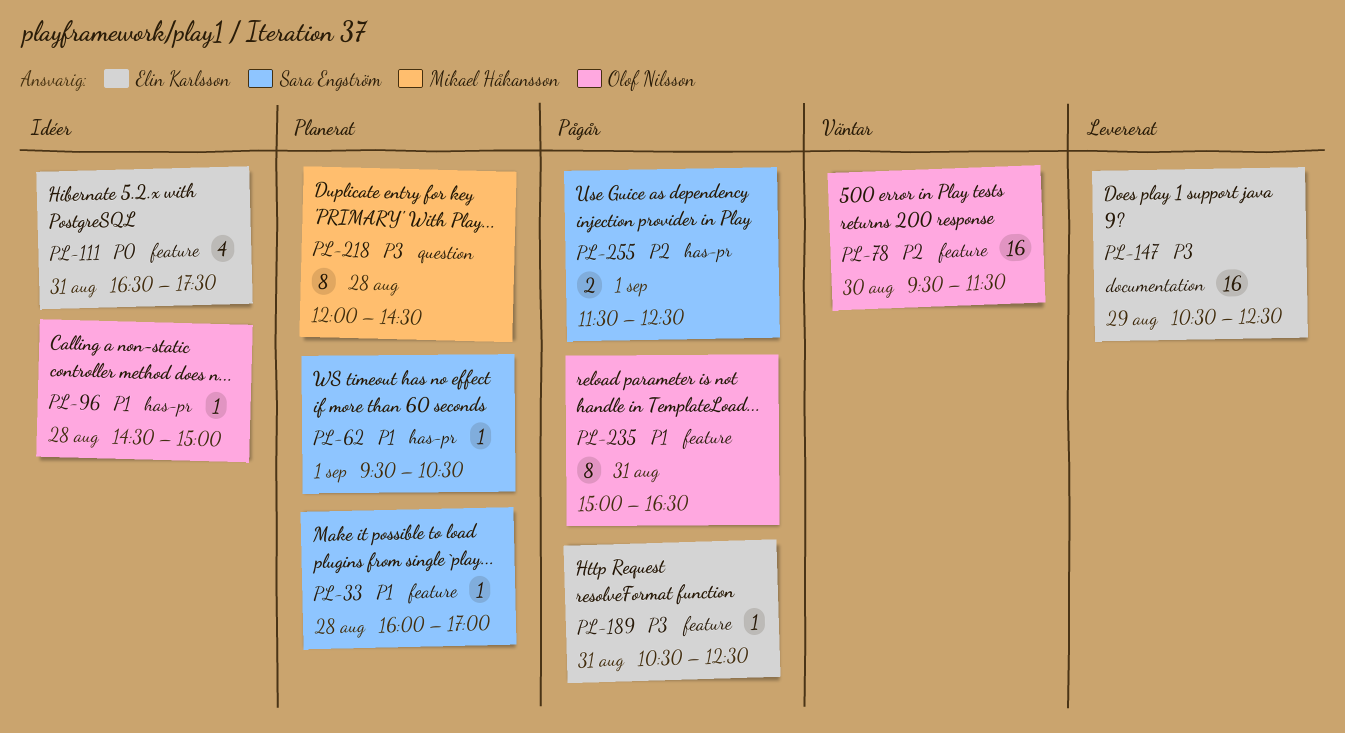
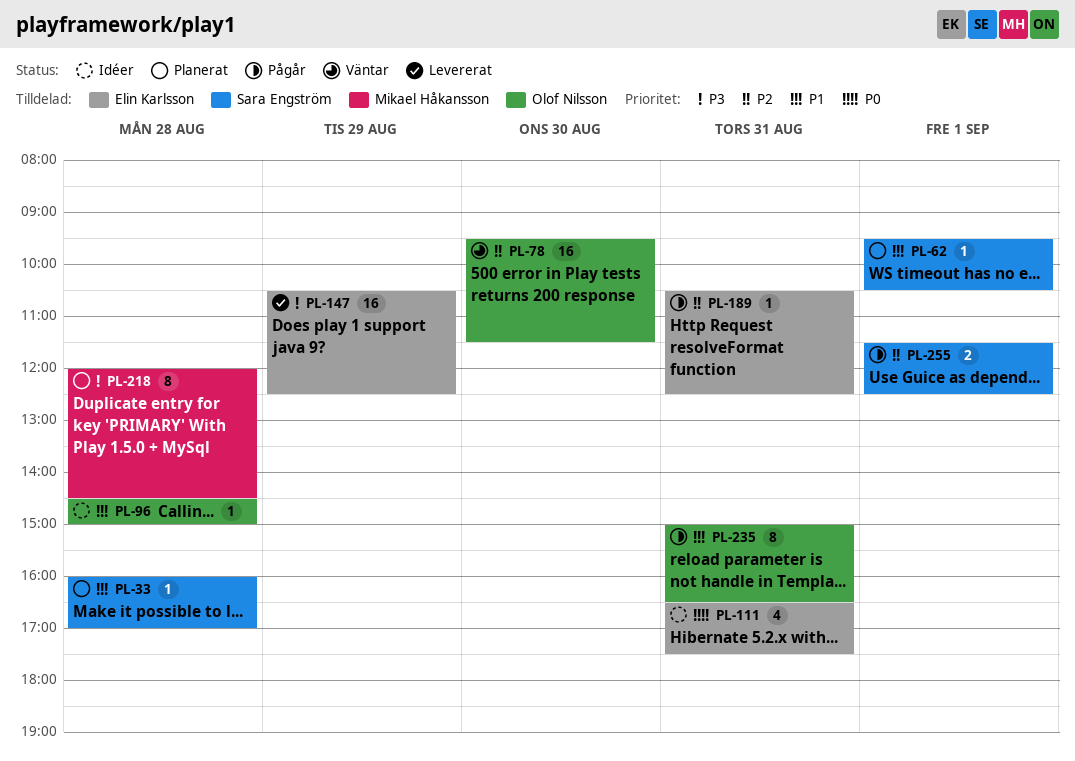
PL-189, priority: P3 -> P2

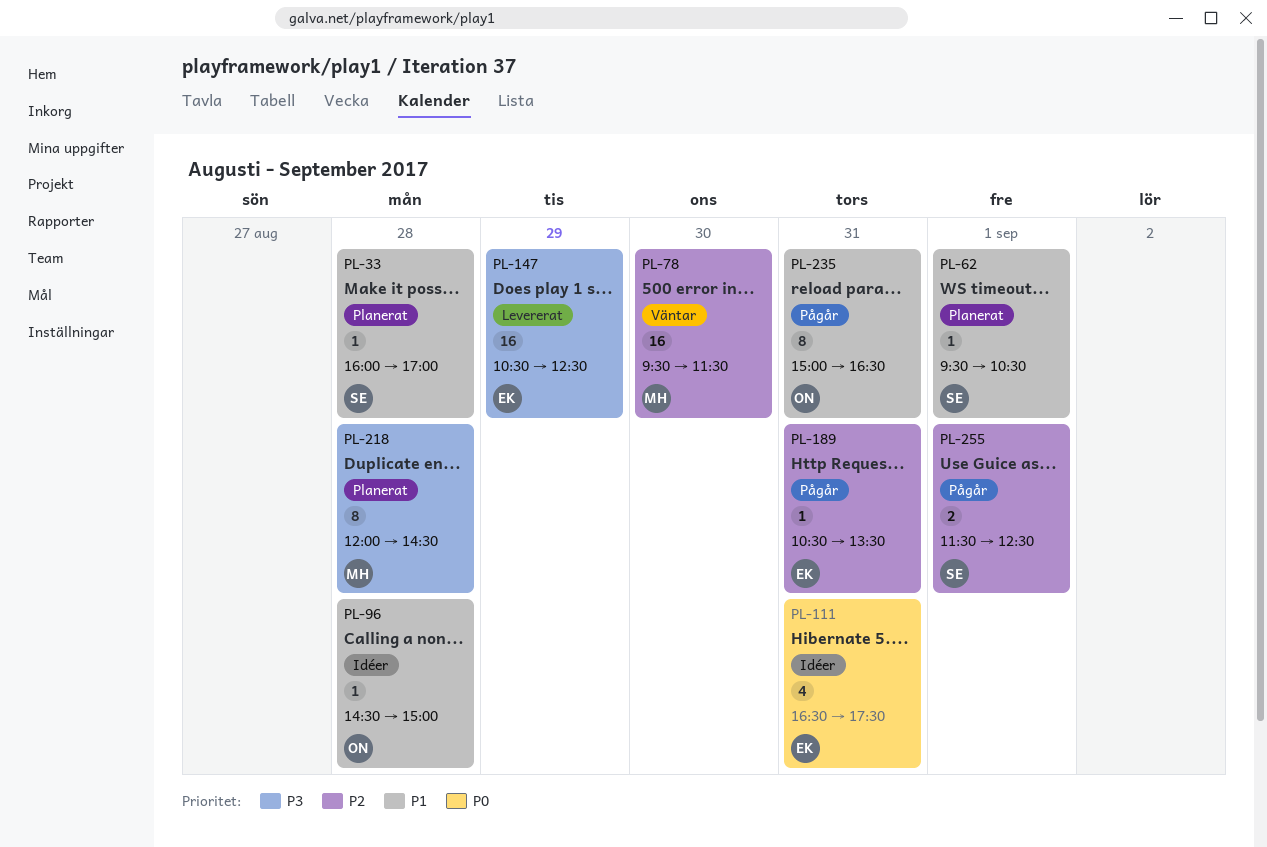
PL-78, owner: Olof Nilsson -> Mikael Håkansson
PL-189, ends: 12:30 -> 13:30

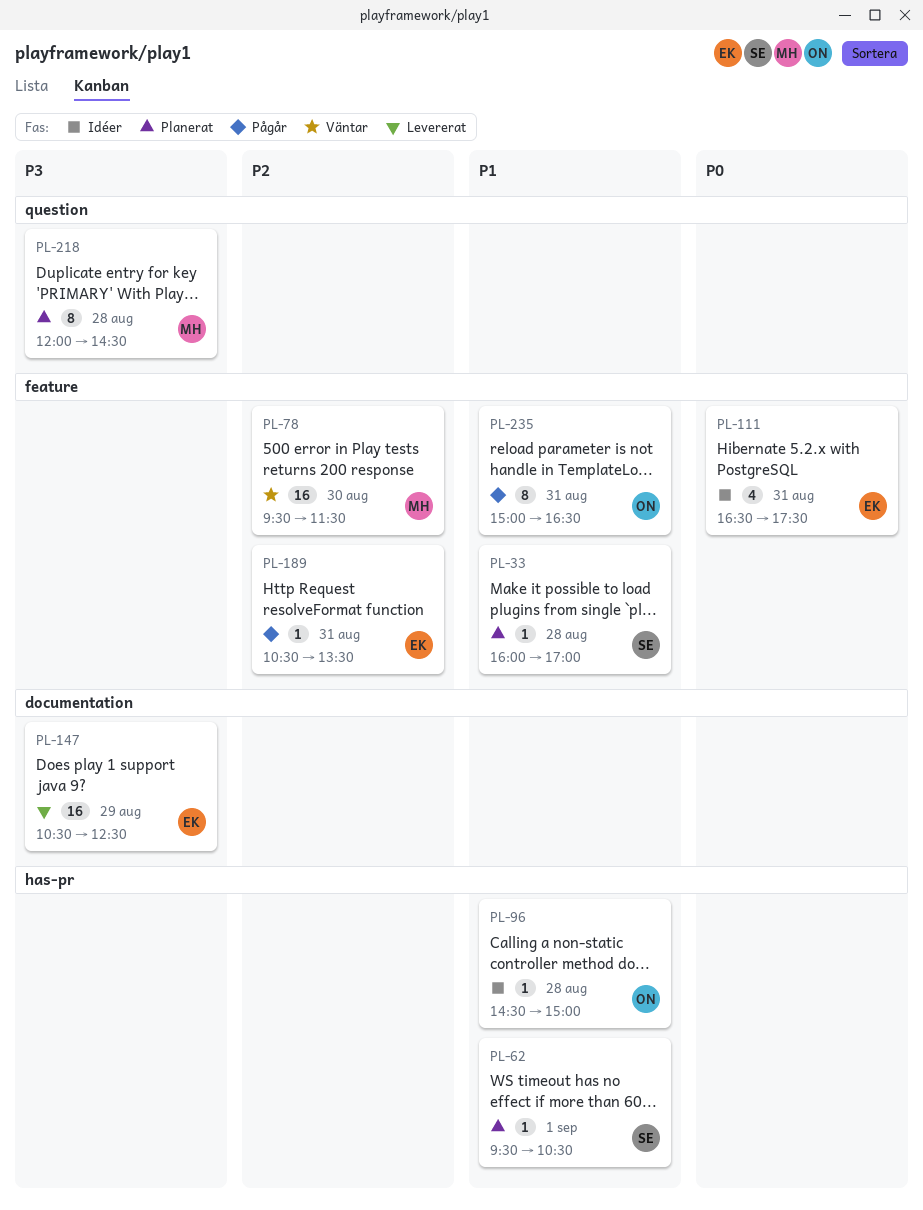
PL-255: present -> none

